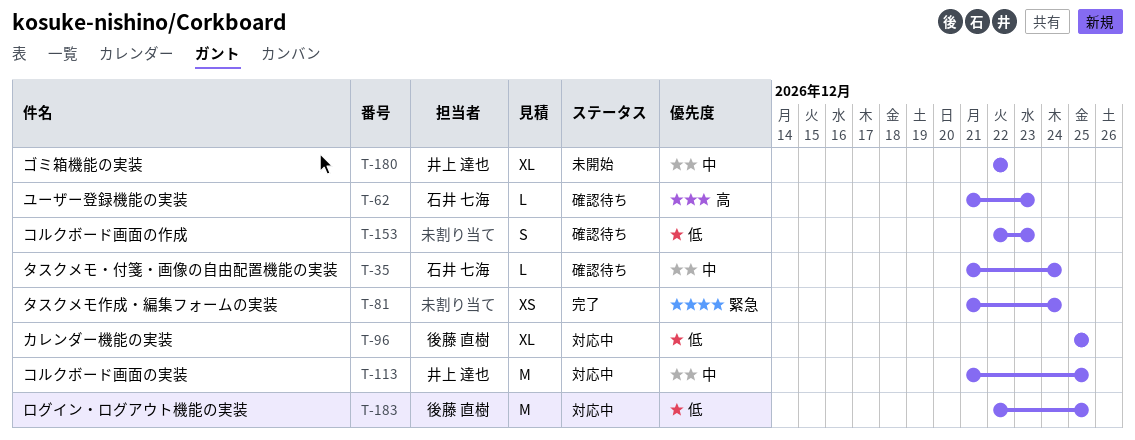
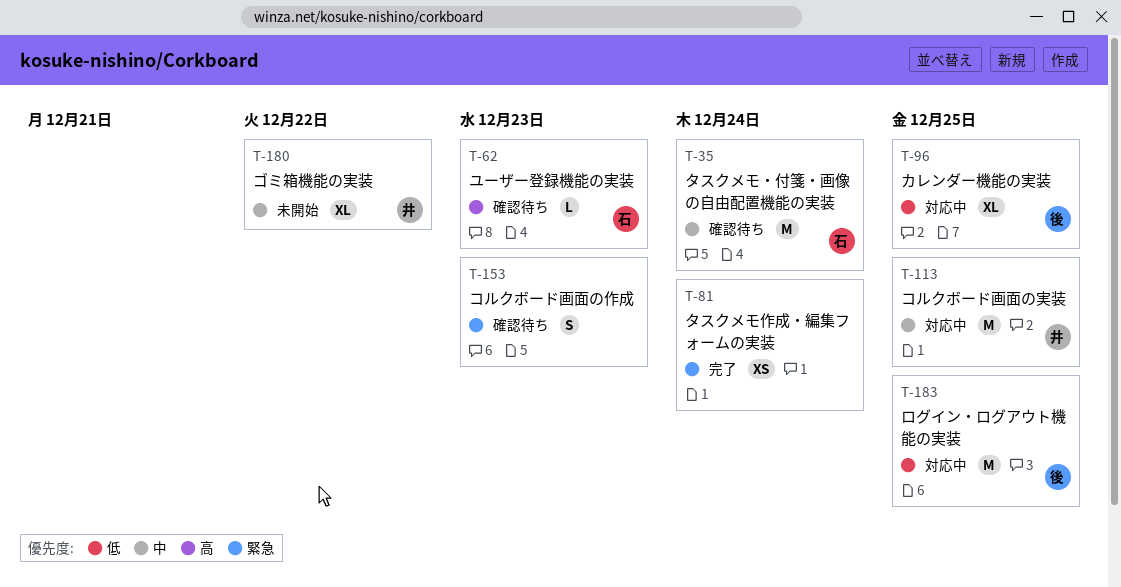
T-35, estimate: L -> M
T-153, priority: 低 -> 緊急

